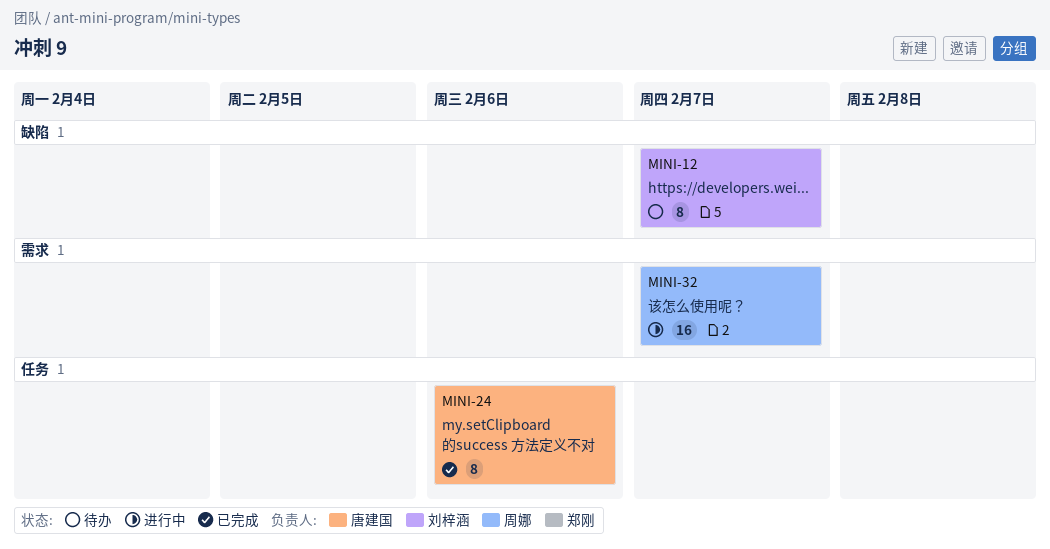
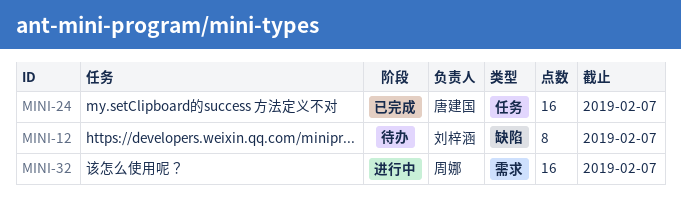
MINI-24, estimate: 8 -> 16
MINI-24, due: Feb 6 -> Feb 7

